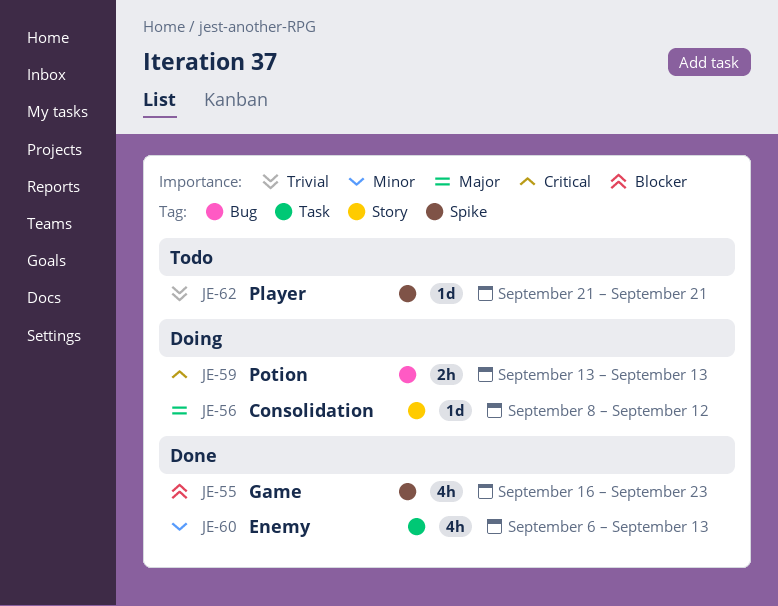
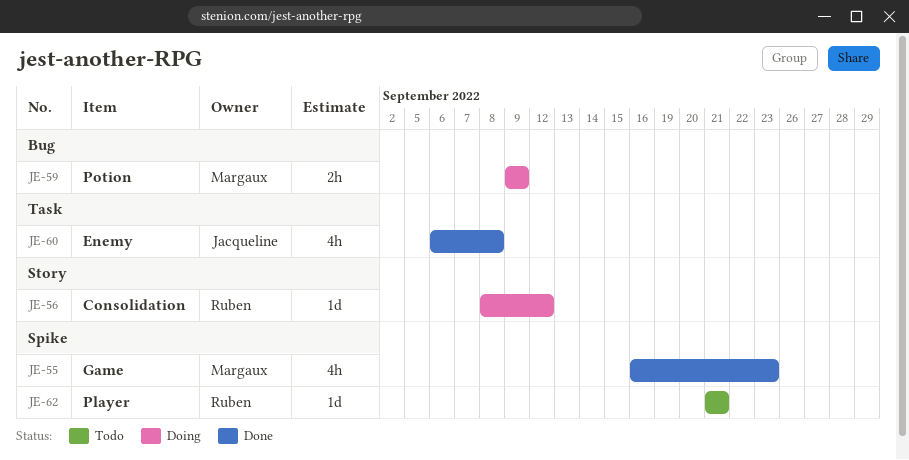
JE-59, start: Sep 13 -> Sep 9
JE-59, due: Sep 13 -> Sep 9
JE-60, due: Sep 13 -> Sep 8

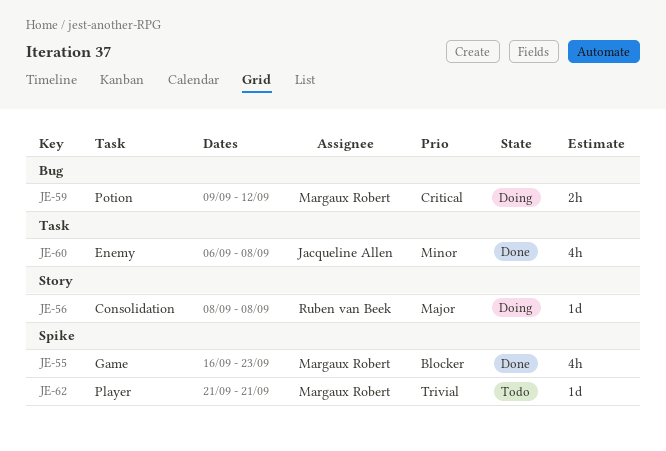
JE-56, due: Sep 12 -> Sep 8
JE-59, due: Sep 9 -> Sep 12
JE-62, owner: Ruben van Beek -> Margaux Robert

